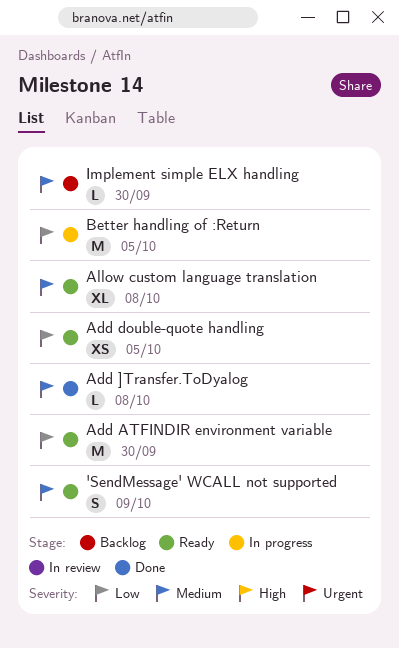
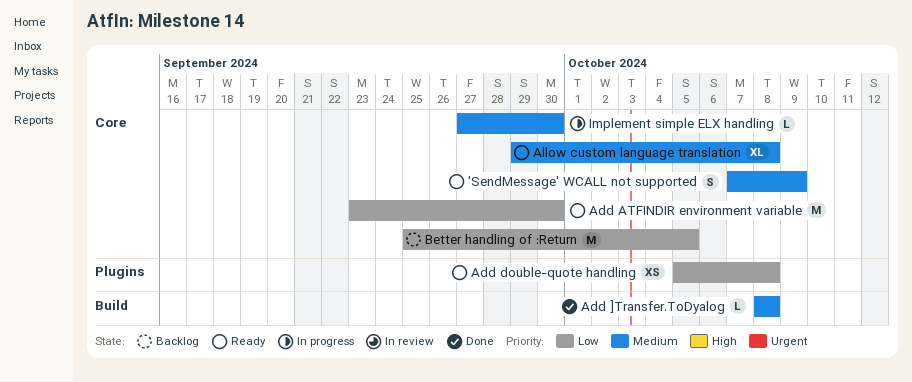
Add double-quote handling, due: Oct 5 -> Oct 8
Better handling of :Return, status: In progress -> Backlog
Implement simple ELX handling, status: Backlog -> In progress

